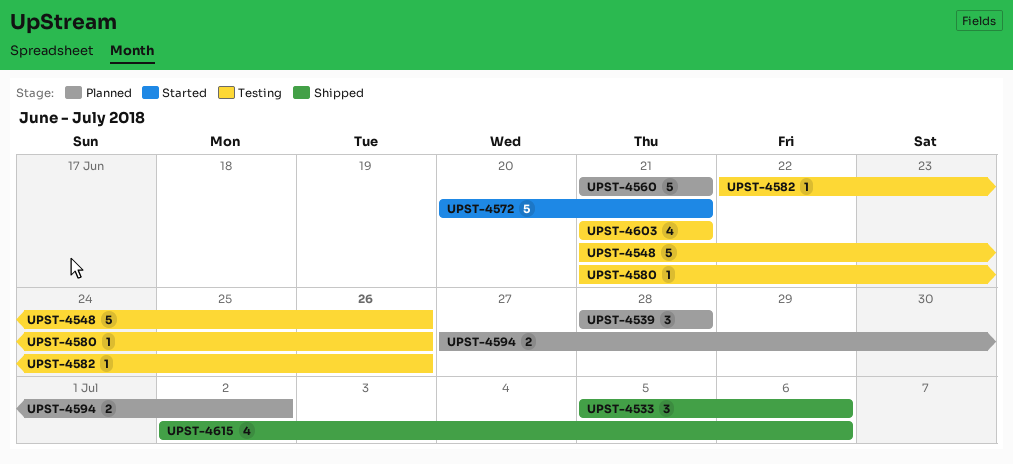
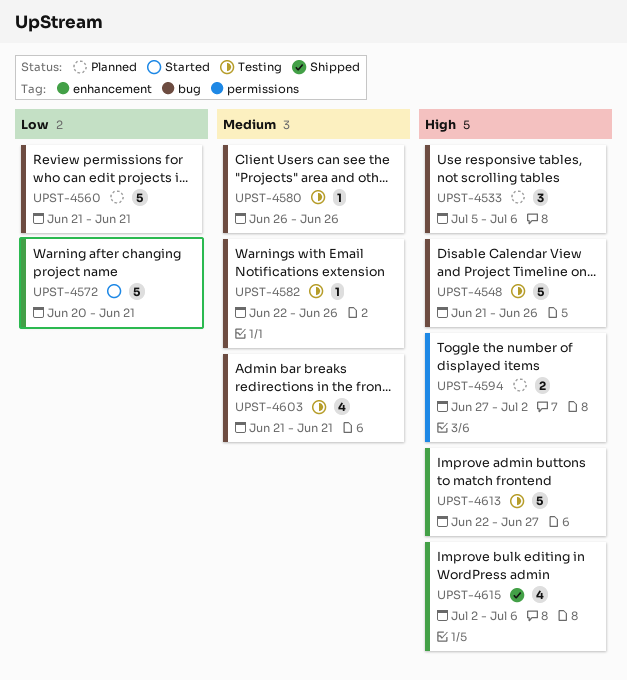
UPST-4533, status: Shipped -> Planned
UPST-4539: present -> none
UPST-4580, start: Jun 21 -> Jun 26
UPST-4613: none -> present

